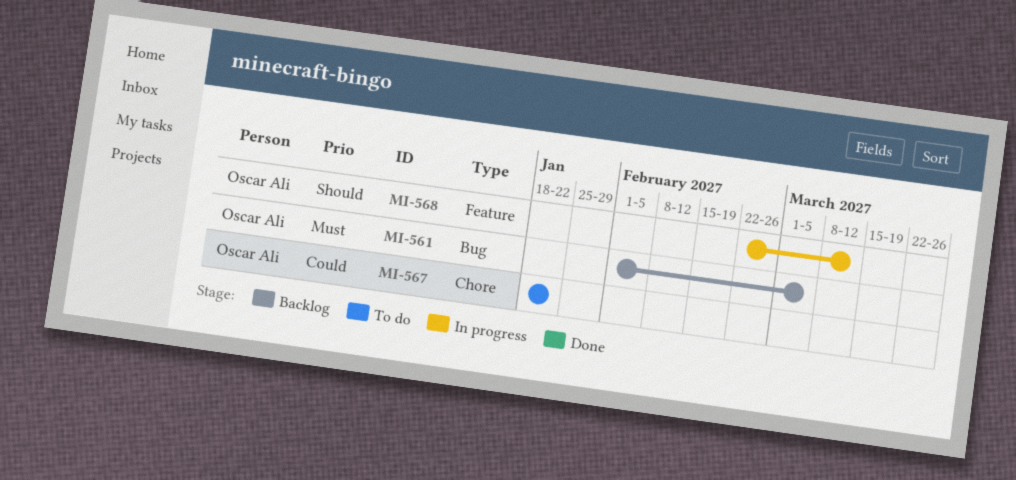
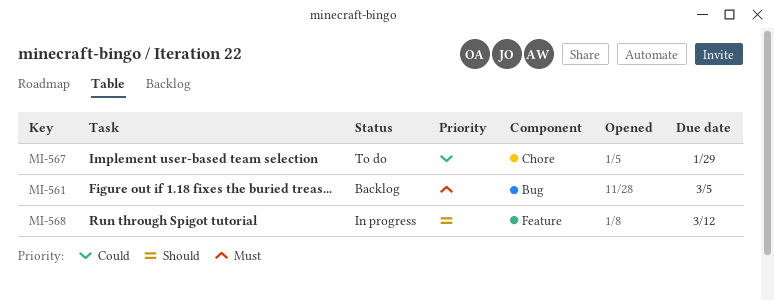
MI-567, due: Jan 22 -> Jan 29

